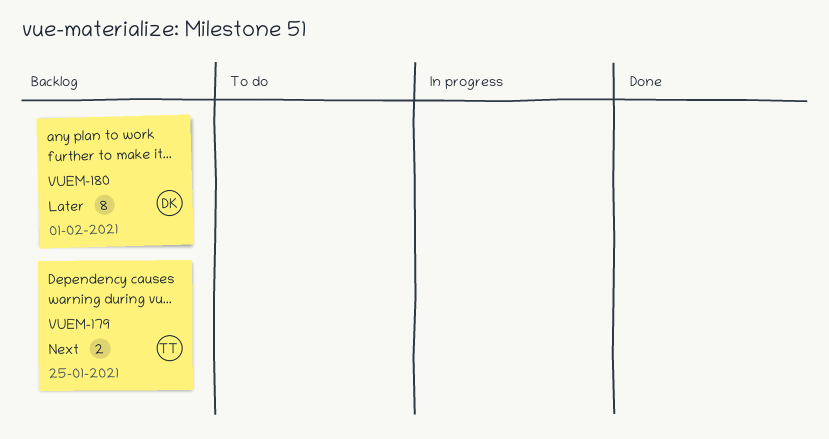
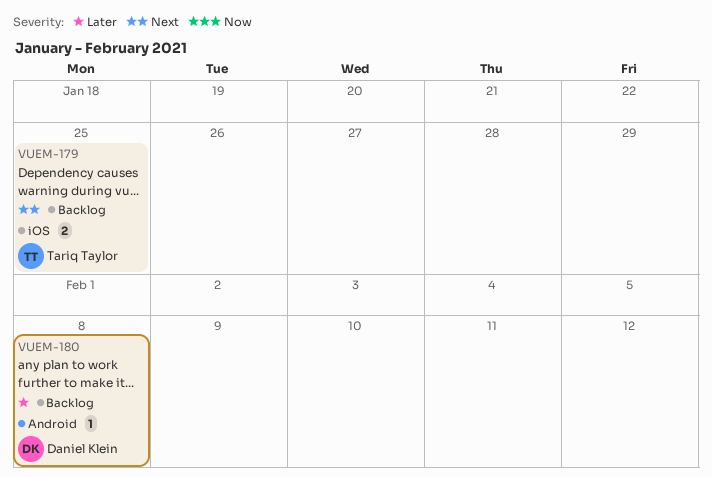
VUEM-180, estimate: 8 -> 1
VUEM-180, due: Feb 1 -> Feb 8

